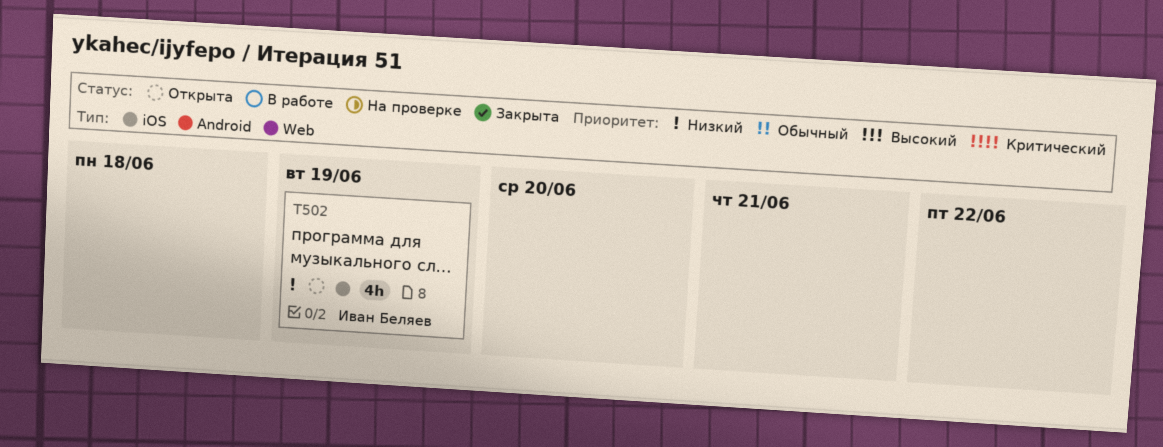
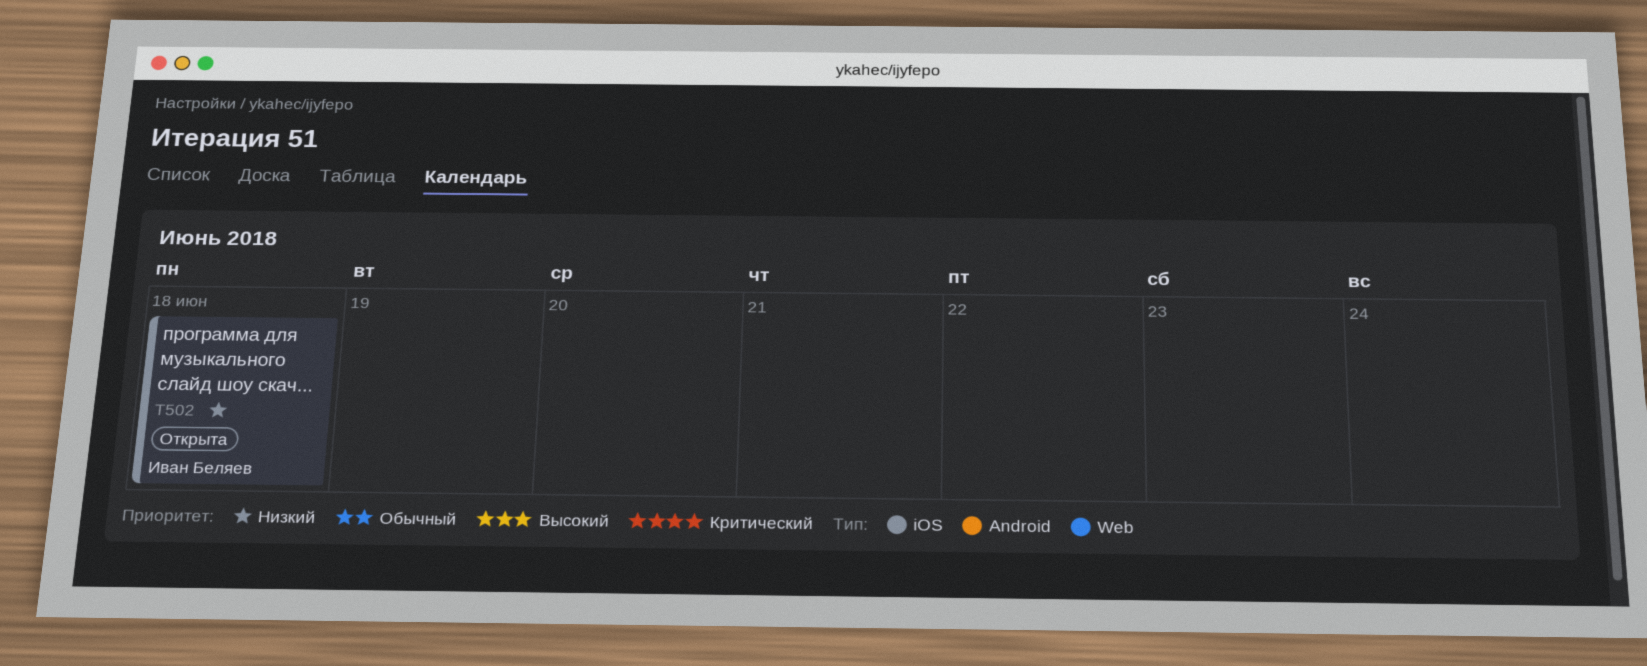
T502, due: Jun 19 -> Jun 18

